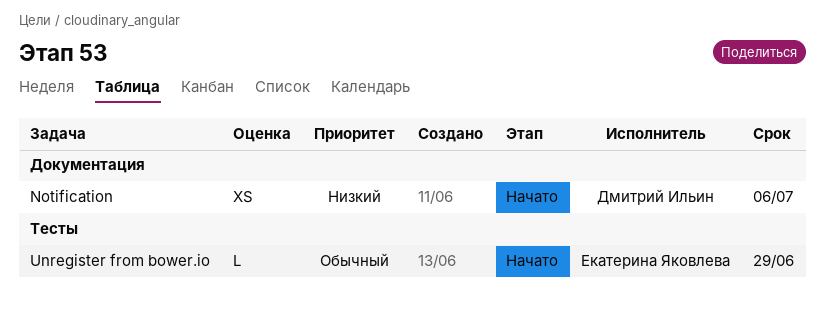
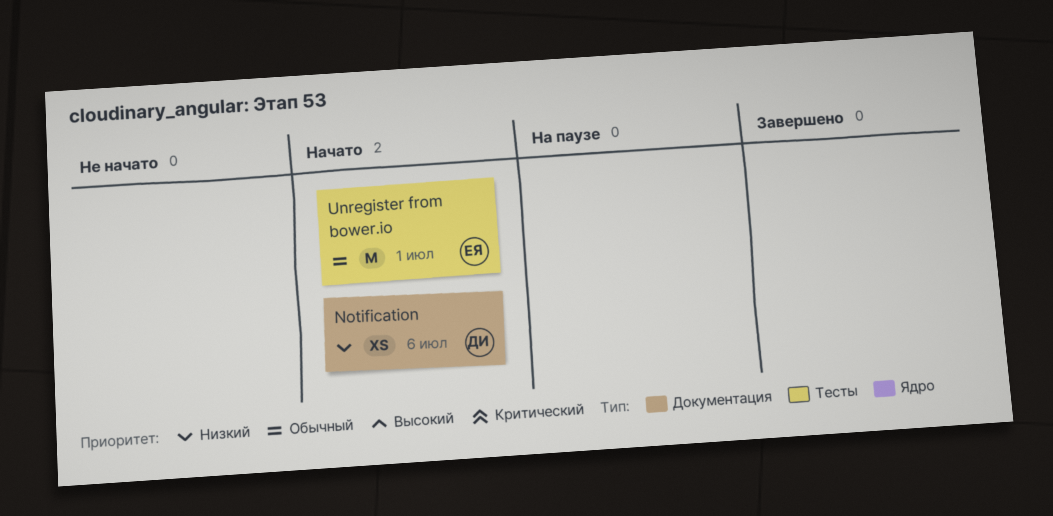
Unregister from bower.io, estimate: L -> M
Unregister from bower.io, due: Jun 29 -> Jul 1

